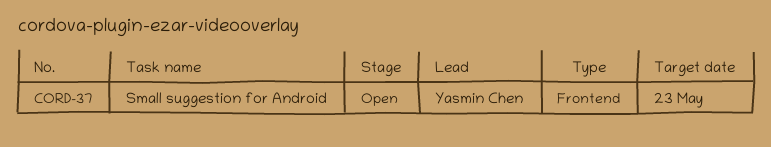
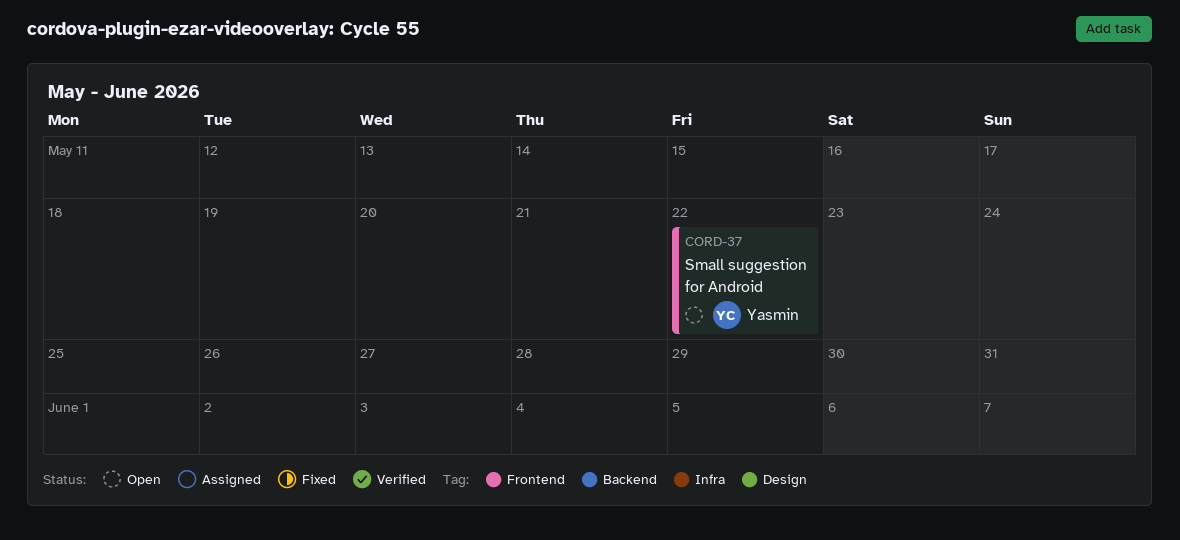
CORD-37, due: May 23 -> May 22

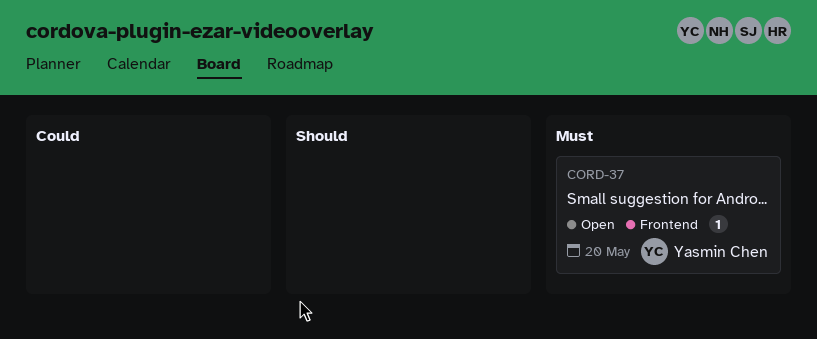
CORD-37, due: May 22 -> May 20

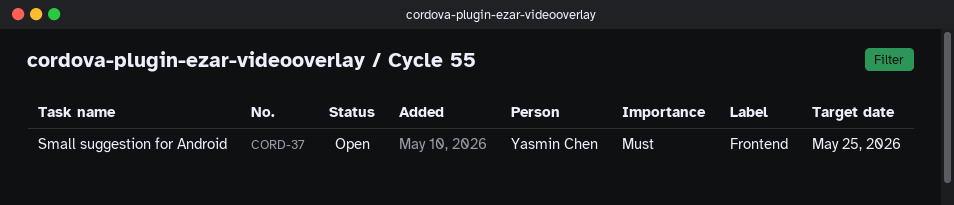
CORD-37, due: May 20 -> May 25

